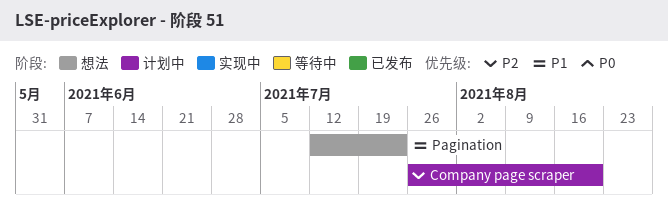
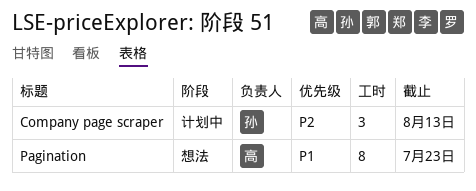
Company page scraper, due: Aug 20 -> Aug 13

